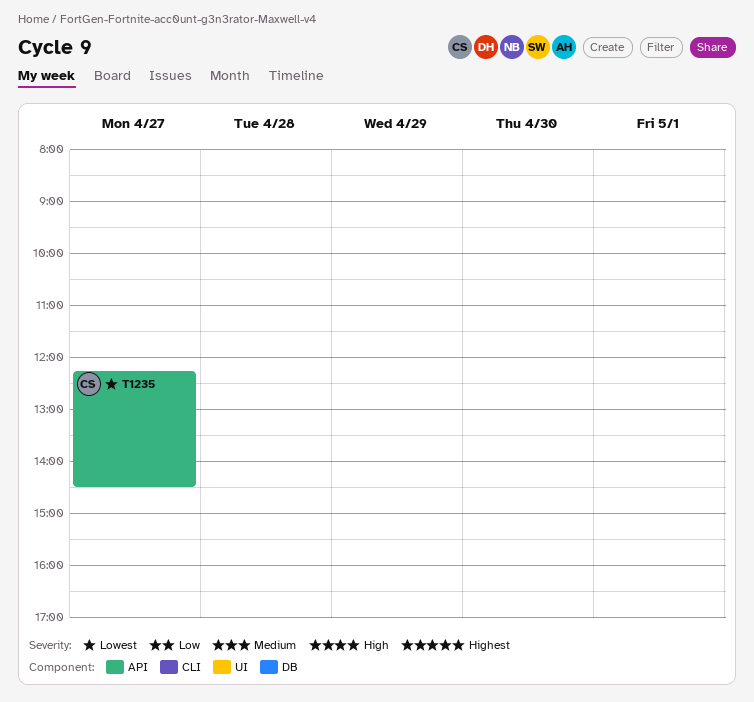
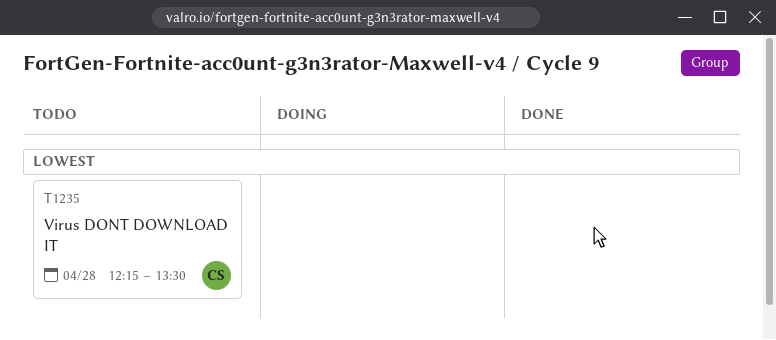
T1235, day: Apr 27 -> Apr 28
T1235, ends: 14:30 -> 13:30

